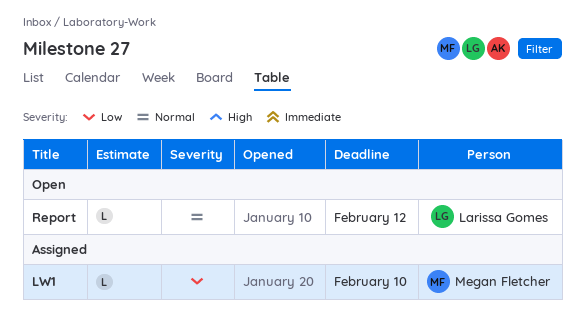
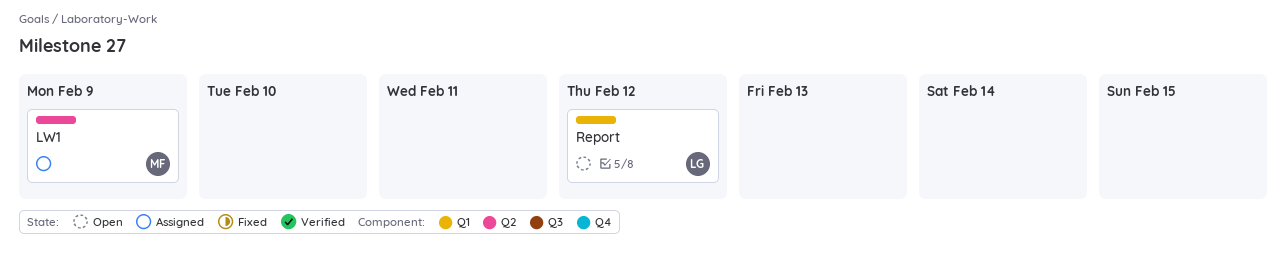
LW1, due: Feb 10 -> Feb 9

